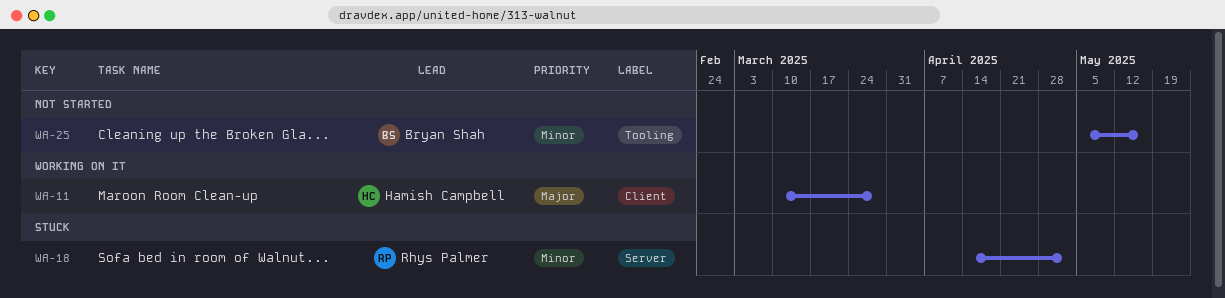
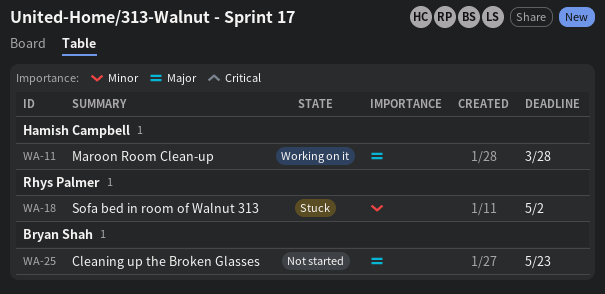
WA-25, priority: Minor -> Major
WA-25, due: May 16 -> May 23

